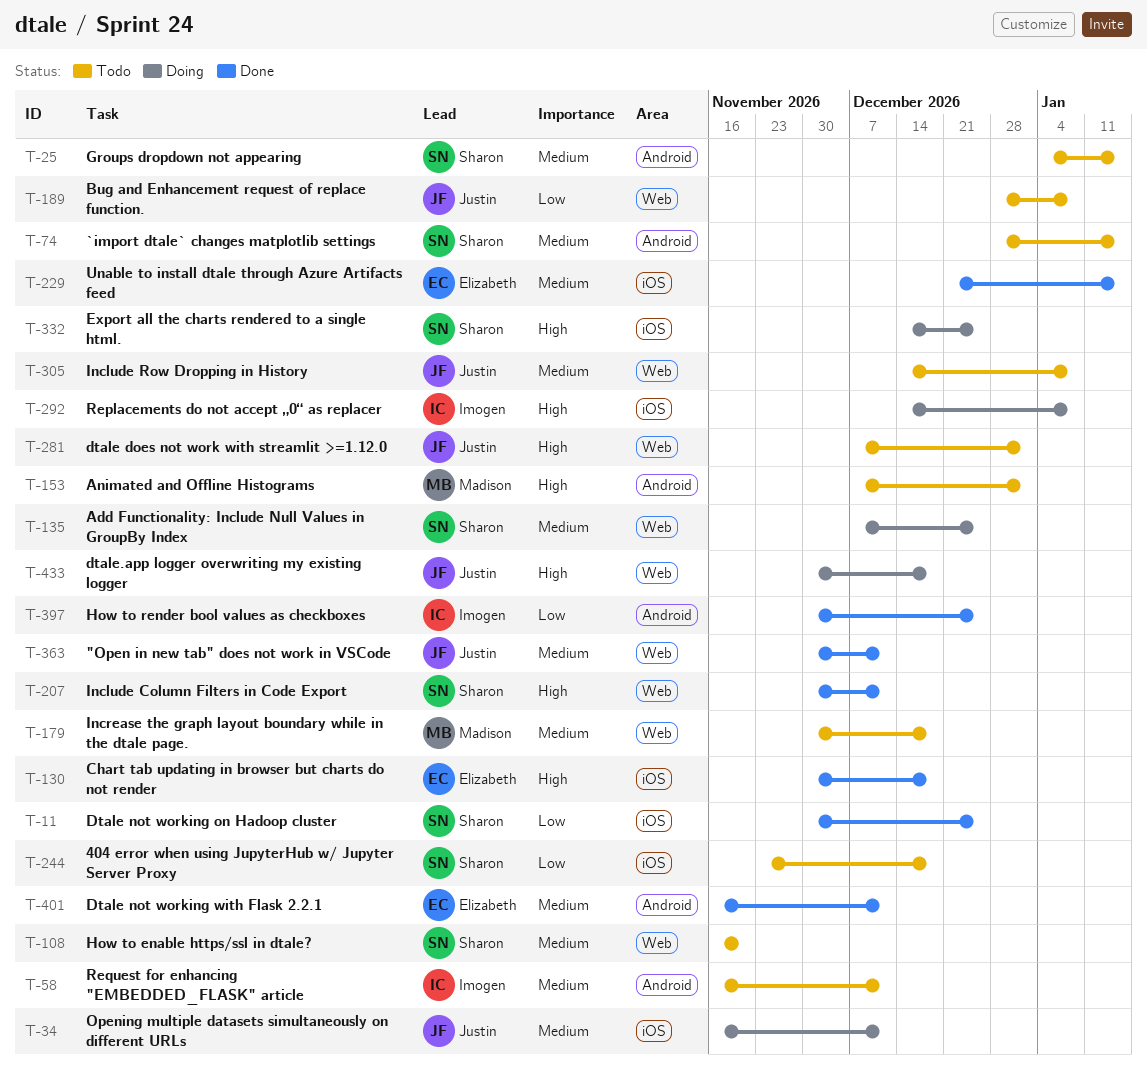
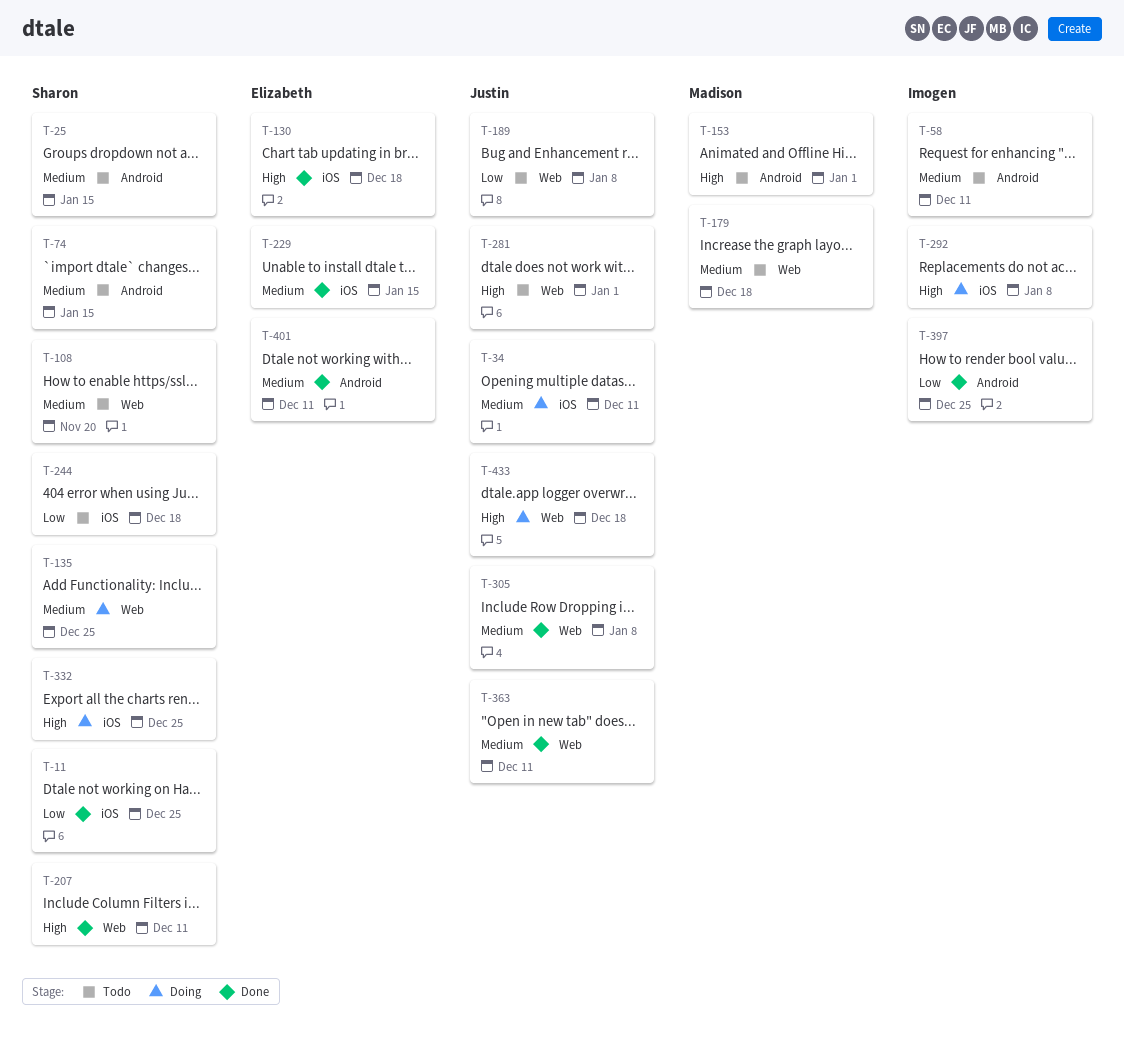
T-305, status: Todo -> Done

